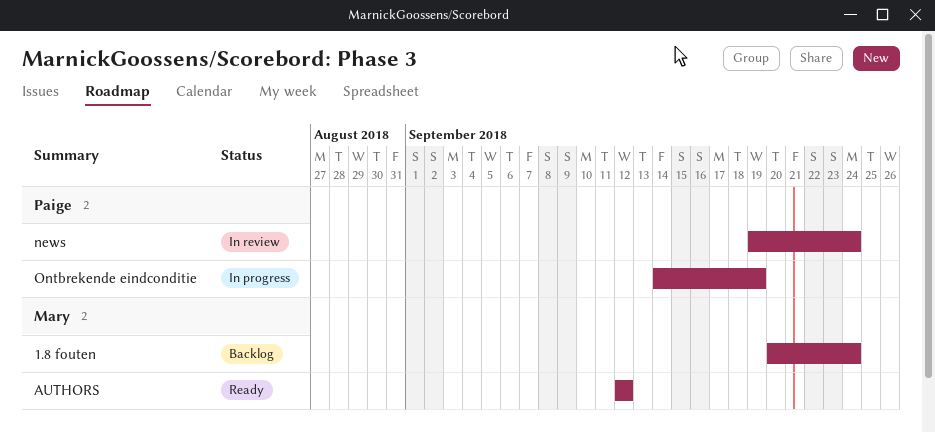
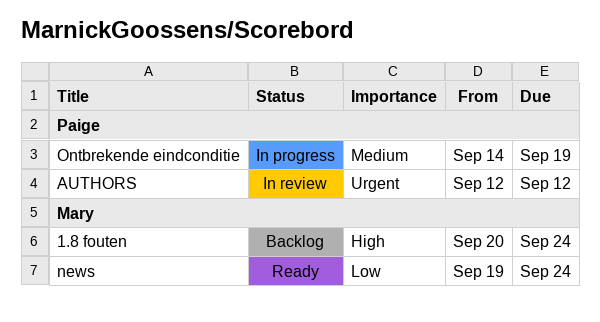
AUTHORS, status: Ready -> In review
AUTHORS, owner: Mary -> Paige
news, status: In review -> Ready
news, owner: Paige -> Mary

